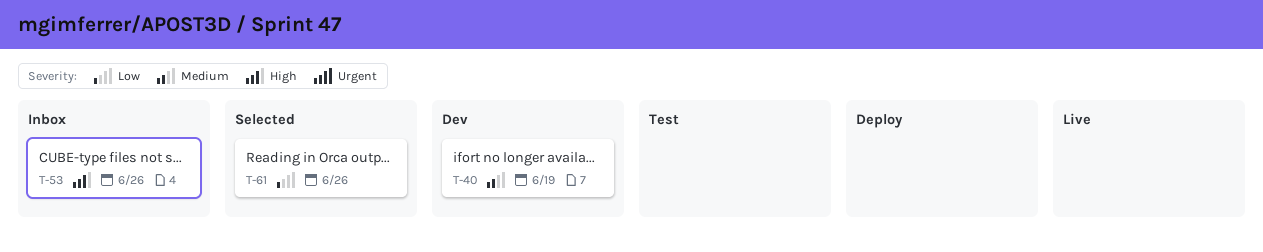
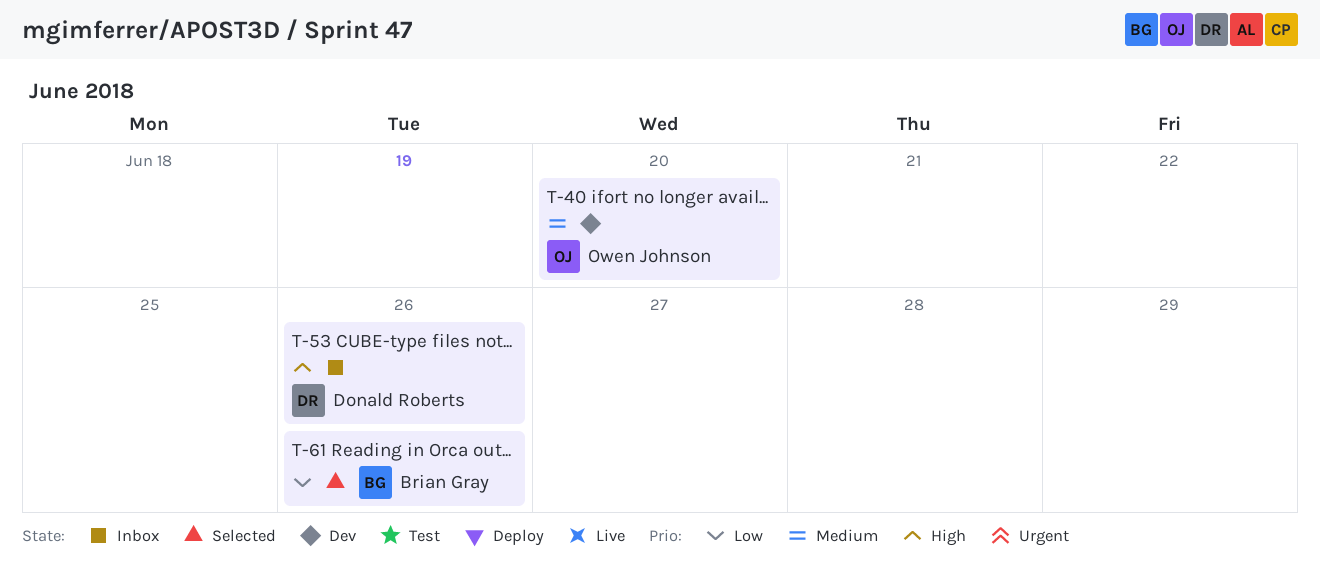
T-40, due: Jun 19 -> Jun 20

